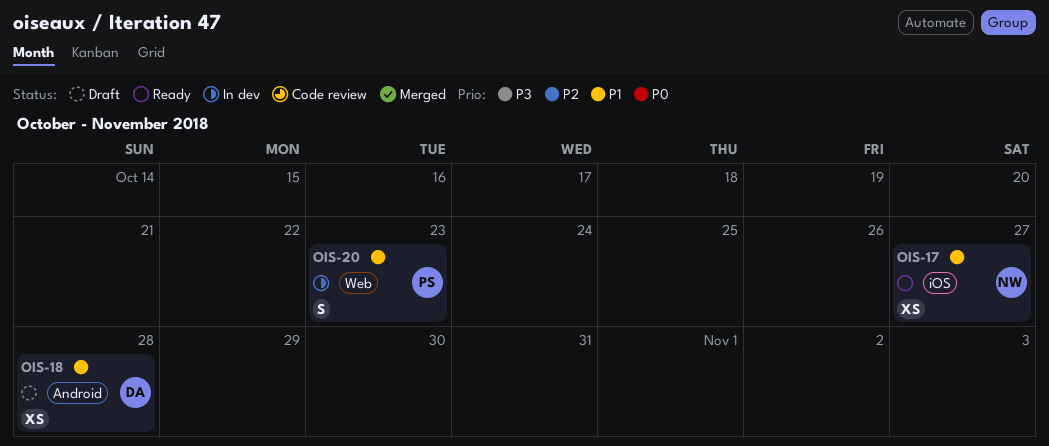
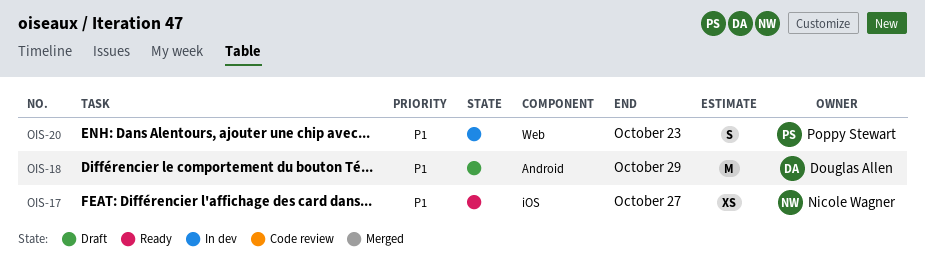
OIS-18, estimate: XS -> M
OIS-18, due: Oct 28 -> Oct 29

